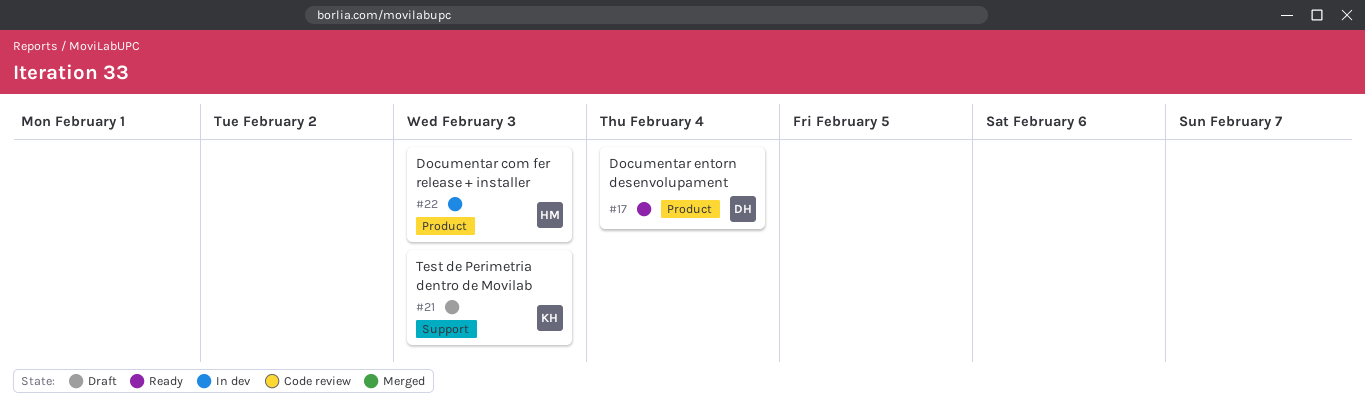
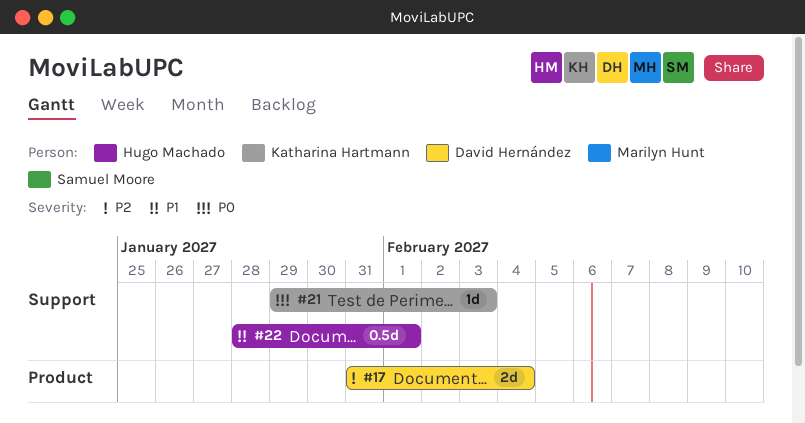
#22, label: Product -> Support
#22, due: Feb 3 -> Feb 1

